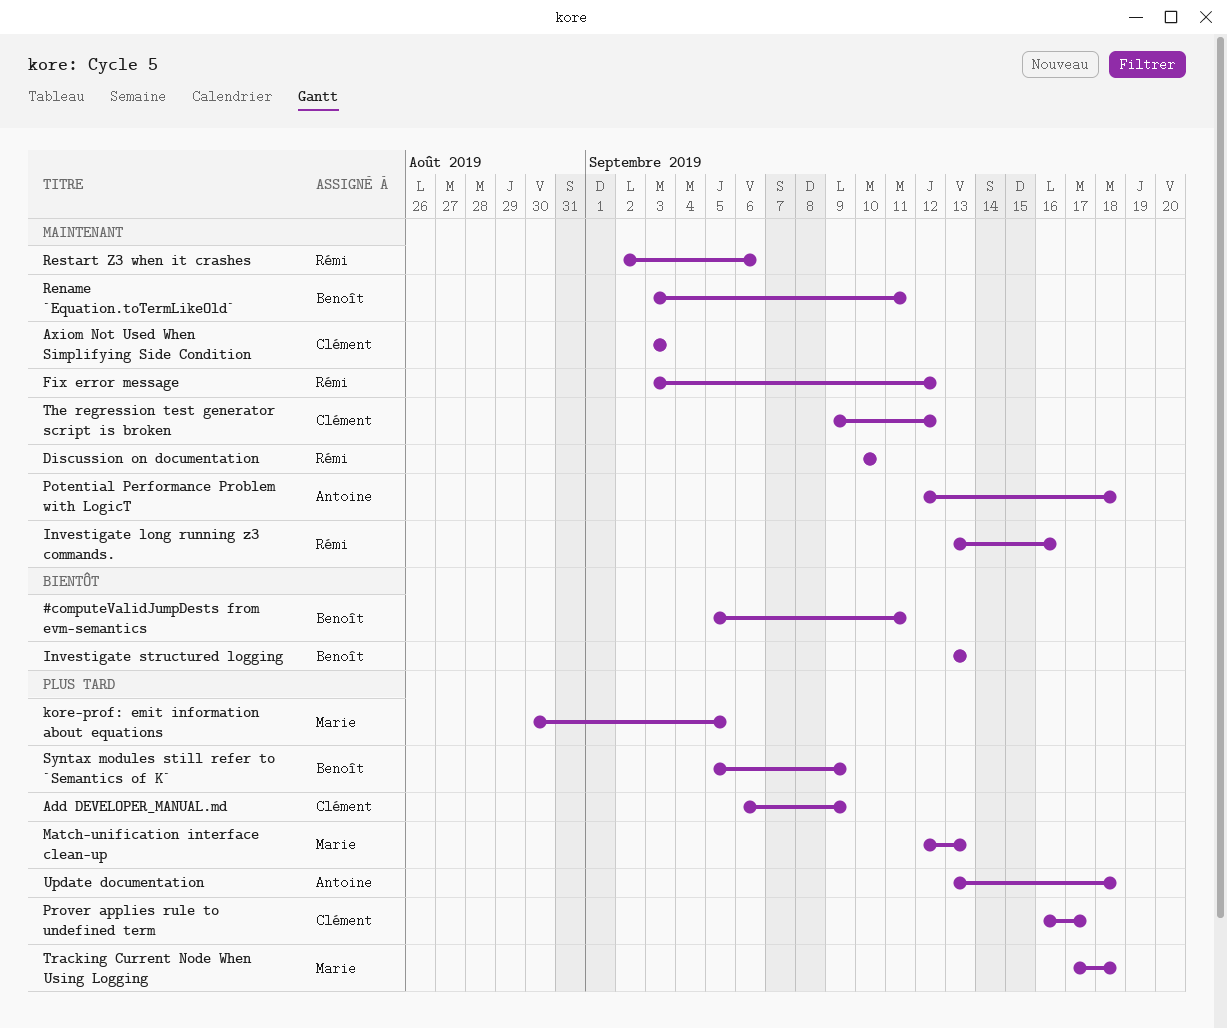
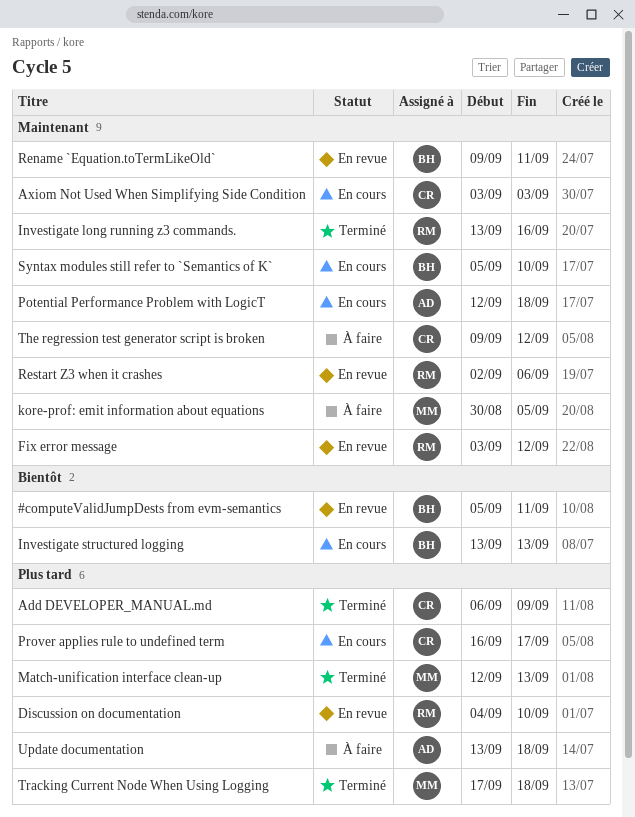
Discussion on documentation, priority: Maintenant -> Plus tard
Discussion on documentation, start: Sep 10 -> Sep 4
kore-prof: emit information about equations, priority: Plus tard -> Maintenant
Rename `Equation.toTermLikeOld`, start: Sep 3 -> Sep 9
Syntax modules still refer to `Semantics of K`, priority: Plus tard -> Maintenant
Syntax modules still refer to `Semantics of K`, due: Sep 9 -> Sep 10

